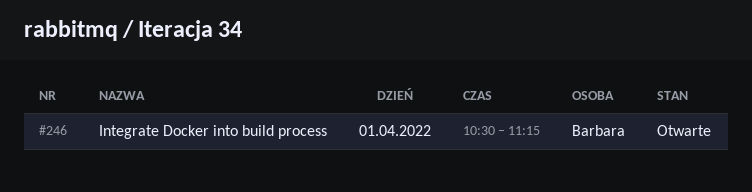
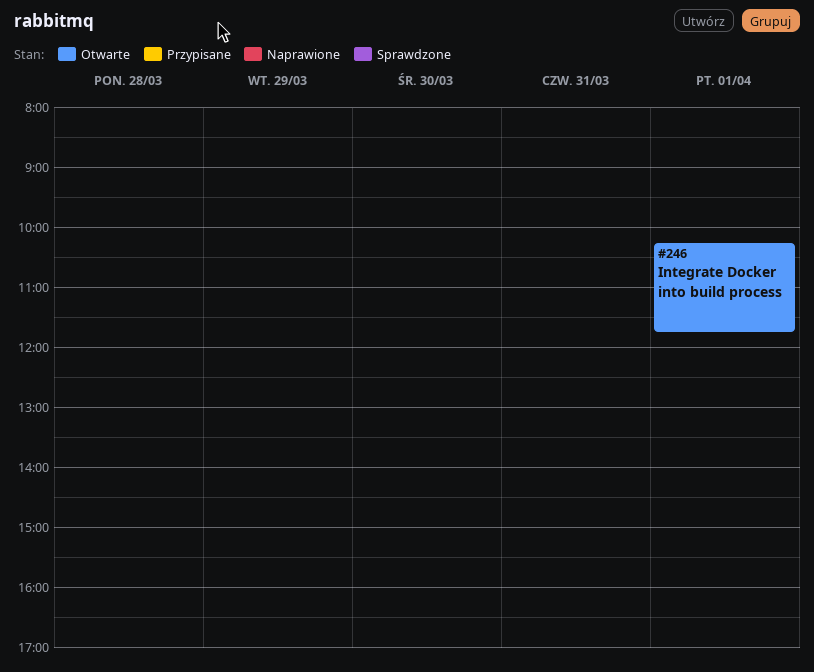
#246, begins: 10:30 -> 10:15
#246, ends: 11:15 -> 11:45

